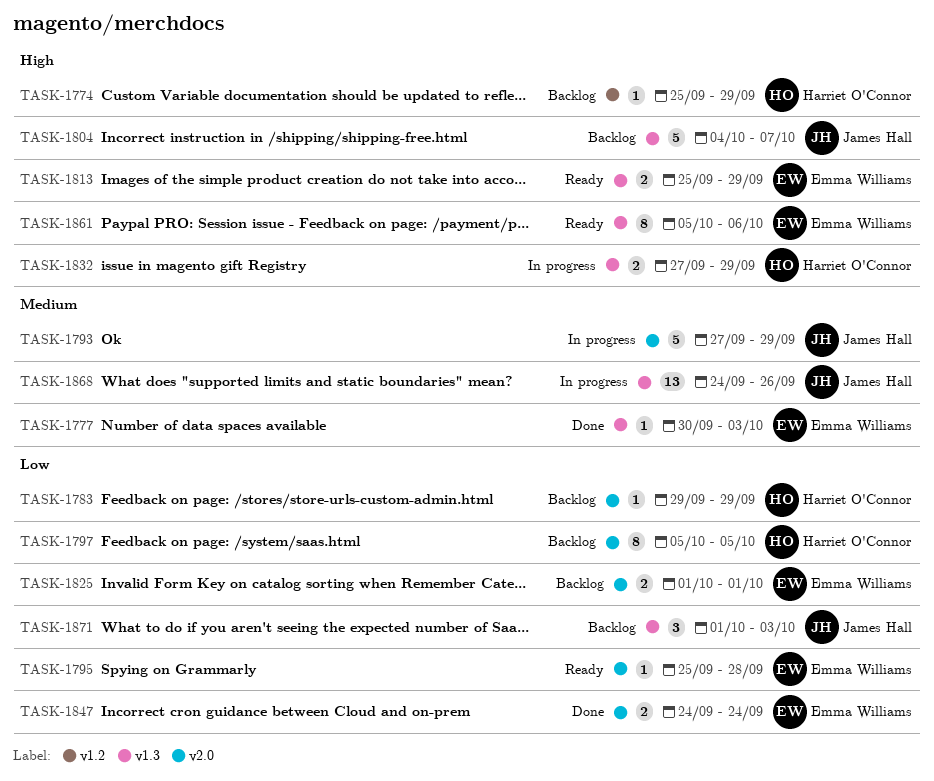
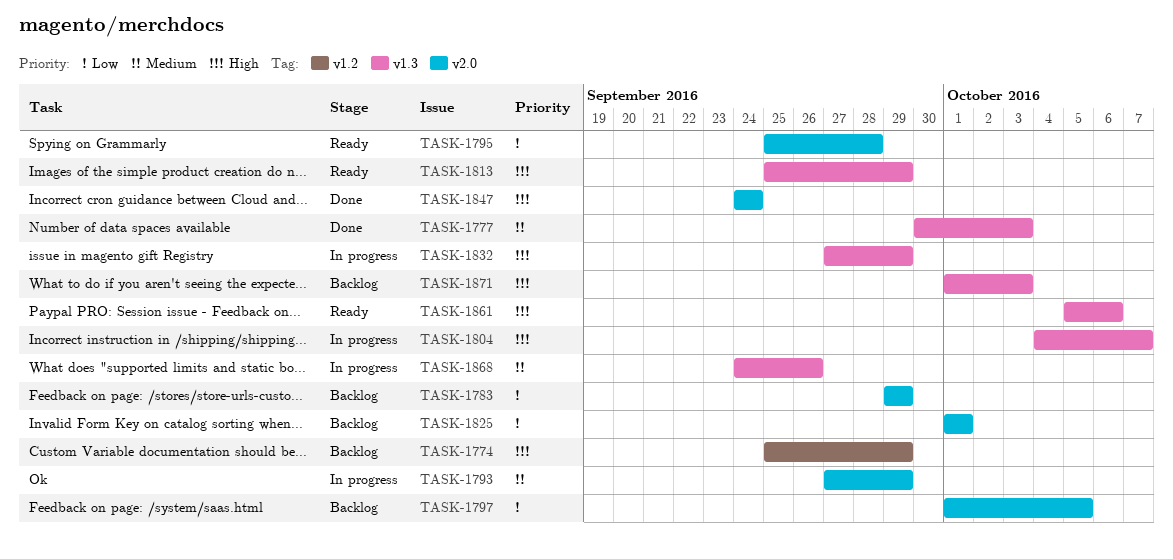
TASK-1797, start: Oct 5 -> Oct 1
TASK-1804, status: Backlog -> In progress
TASK-1847, priority: Low -> High
TASK-1871, priority: Low -> High

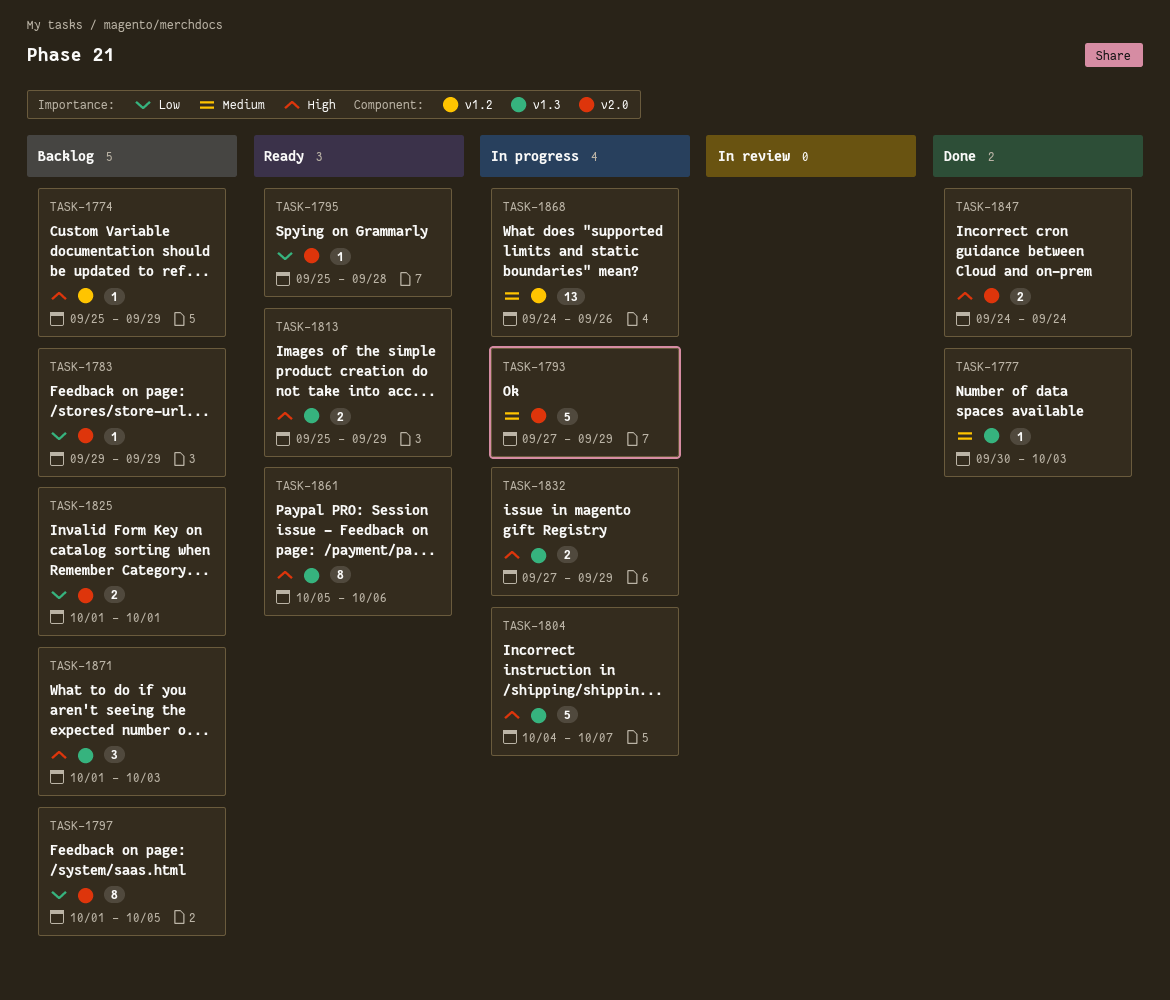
TASK-1868, label: v1.3 -> v1.2

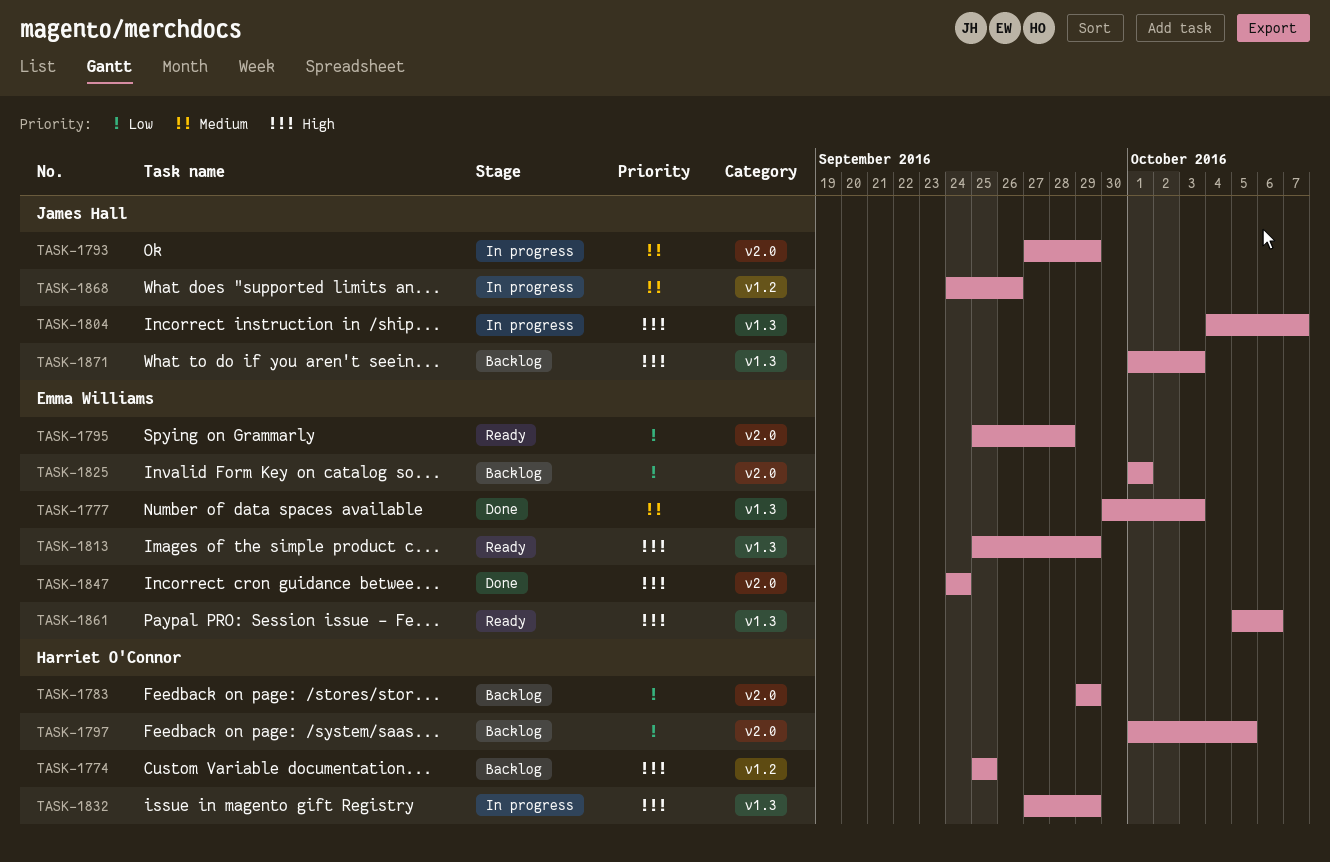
TASK-1774, due: Sep 29 -> Sep 25

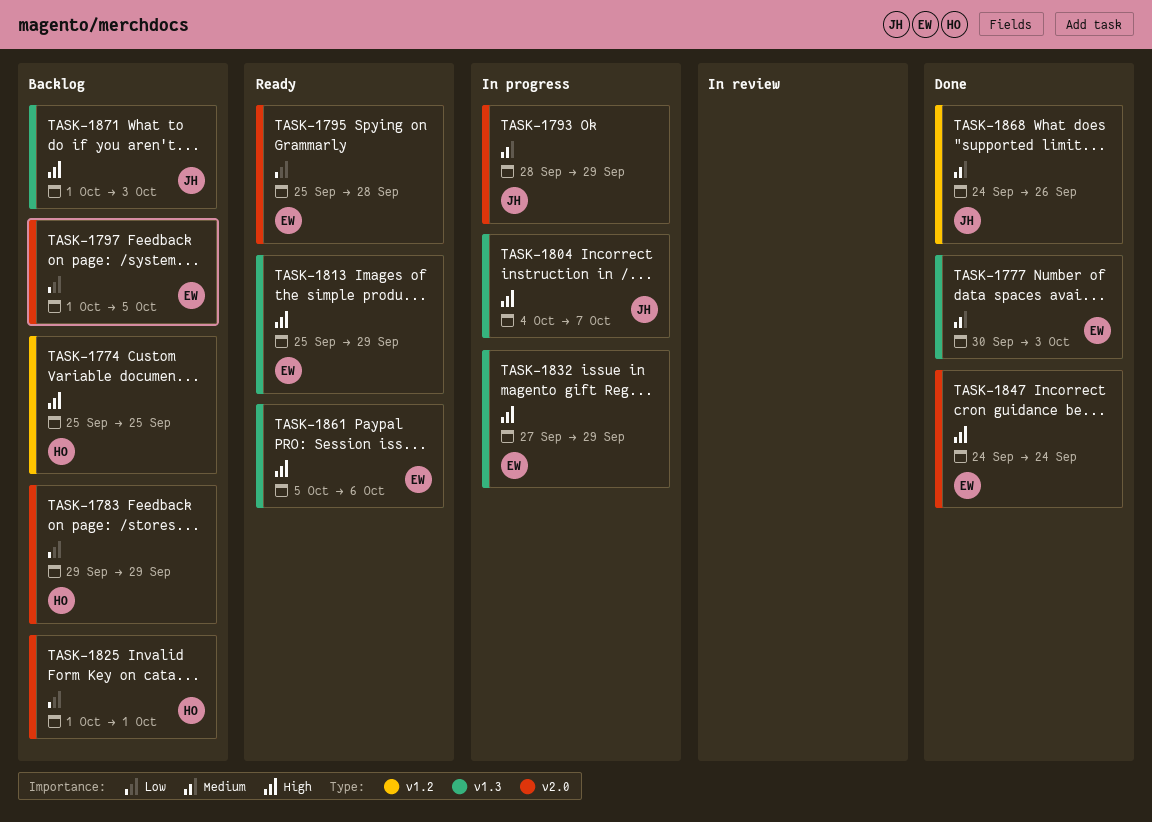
TASK-1793, start: Sep 27 -> Sep 28
TASK-1797, owner: Harriet O'Connor -> Emma Williams
TASK-1825, owner: Emma Williams -> Harriet O'Connor
TASK-1832, owner: Harriet O'Connor -> Emma Williams
TASK-1868, status: In progress -> Done

